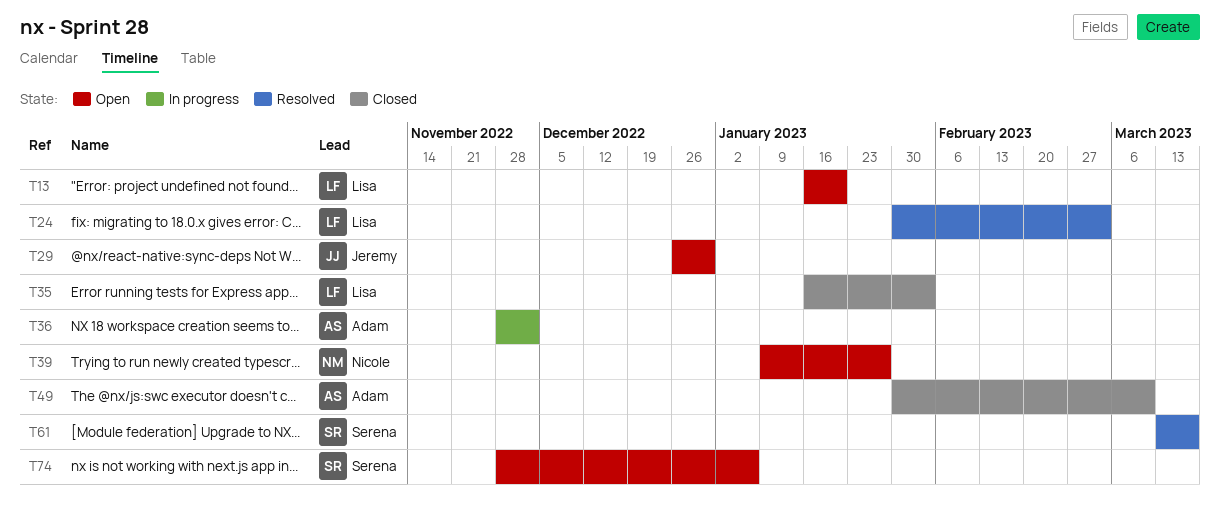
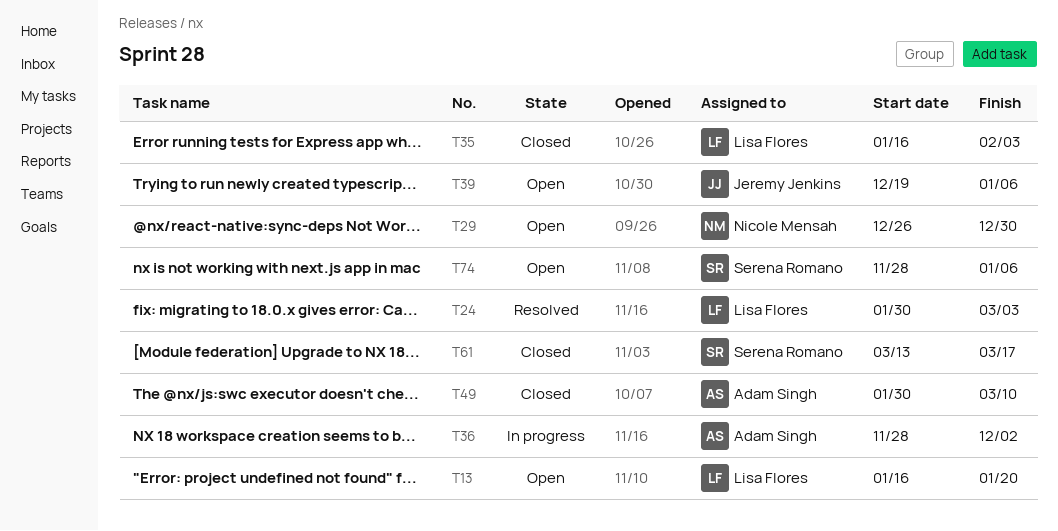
T29, owner: Jeremy Jenkins -> Nicole Mensah
T39, owner: Nicole Mensah -> Jeremy Jenkins
T39, start: Jan 9 -> Dec 19
T39, due: Jan 27 -> Jan 6
T61, status: Resolved -> Closed

